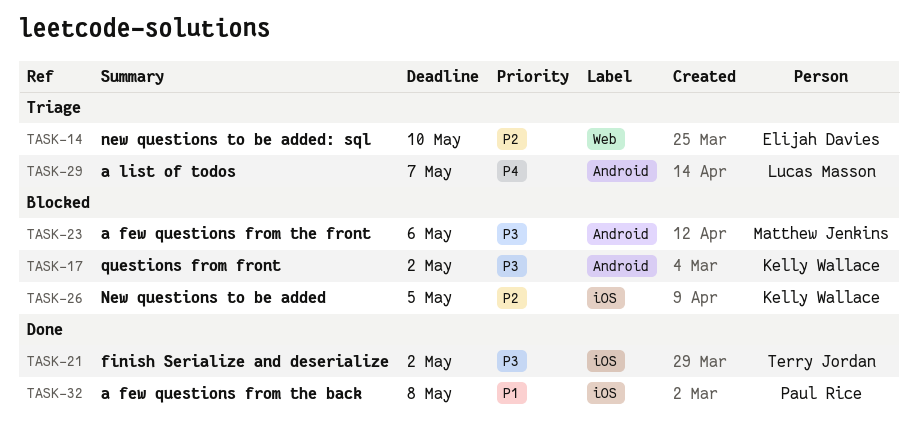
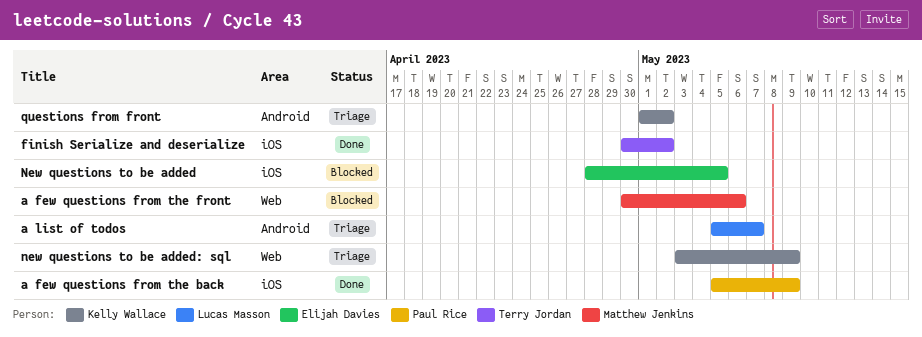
a few questions from the back, due: May 8 -> May 9
a few questions from the front, label: Android -> Web
New questions to be added, owner: Kelly Wallace -> Elijah Davies
new questions to be added: sql, owner: Elijah Davies -> Kelly Wallace
new questions to be added: sql, due: May 10 -> May 9
questions from front, status: Blocked -> Triage

